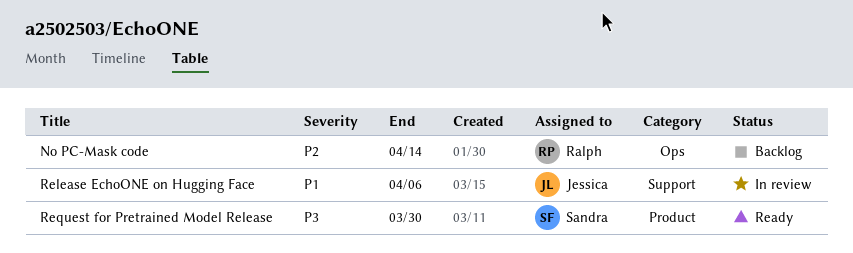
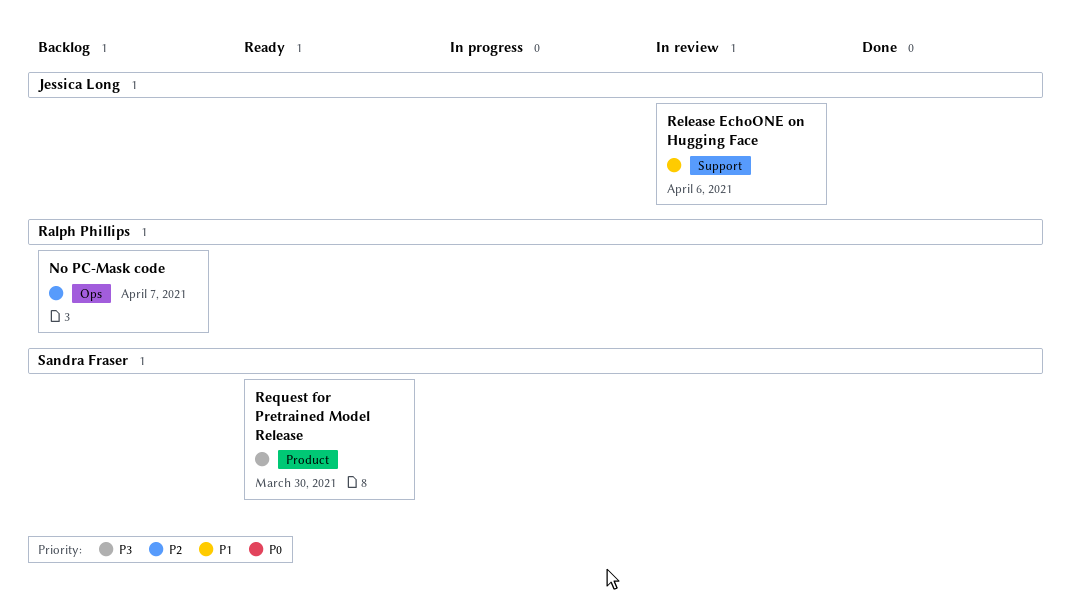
No PC-Mask code, due: Apr 14 -> Apr 7

